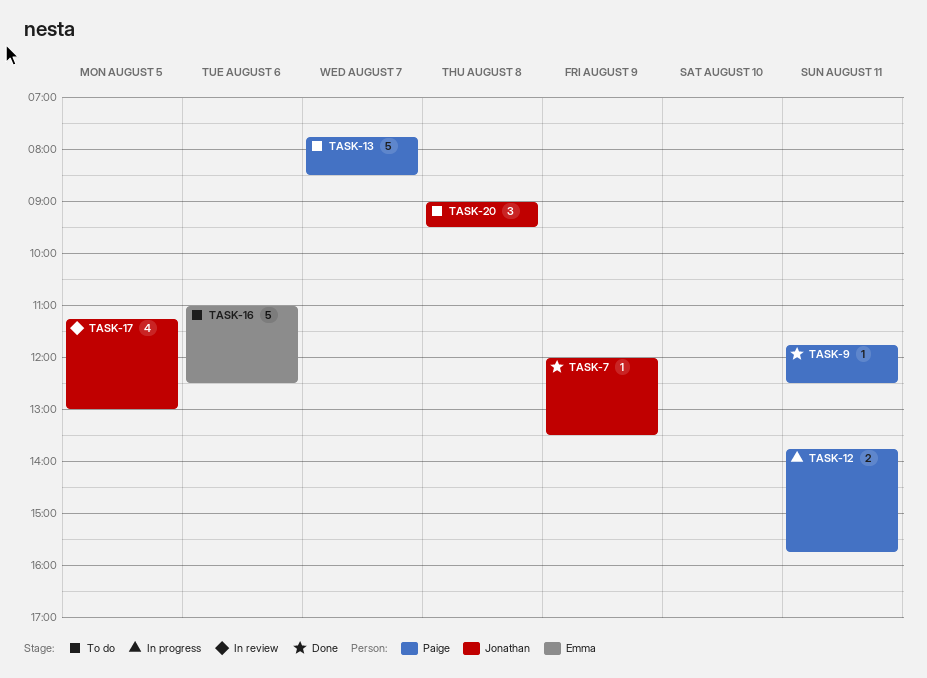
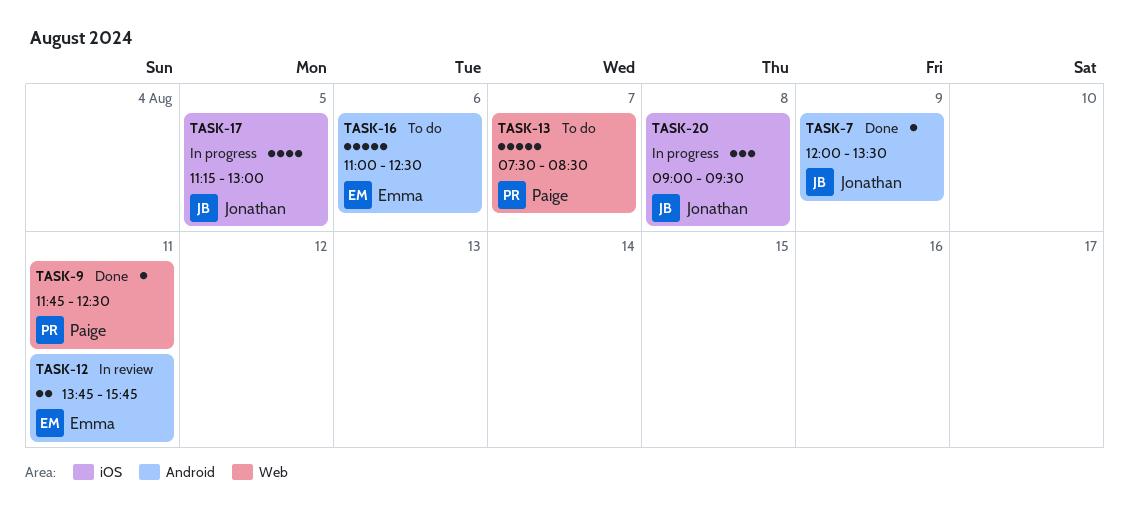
TASK-12, status: In progress -> In review
TASK-12, owner: Paige -> Emma
TASK-13, begins: 07:45 -> 07:30
TASK-17, status: In review -> In progress
TASK-20, status: To do -> In progress

